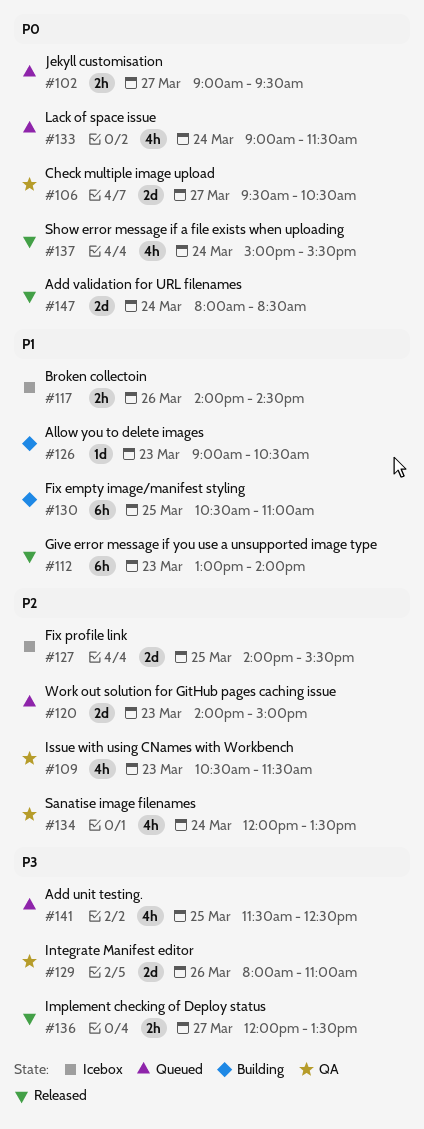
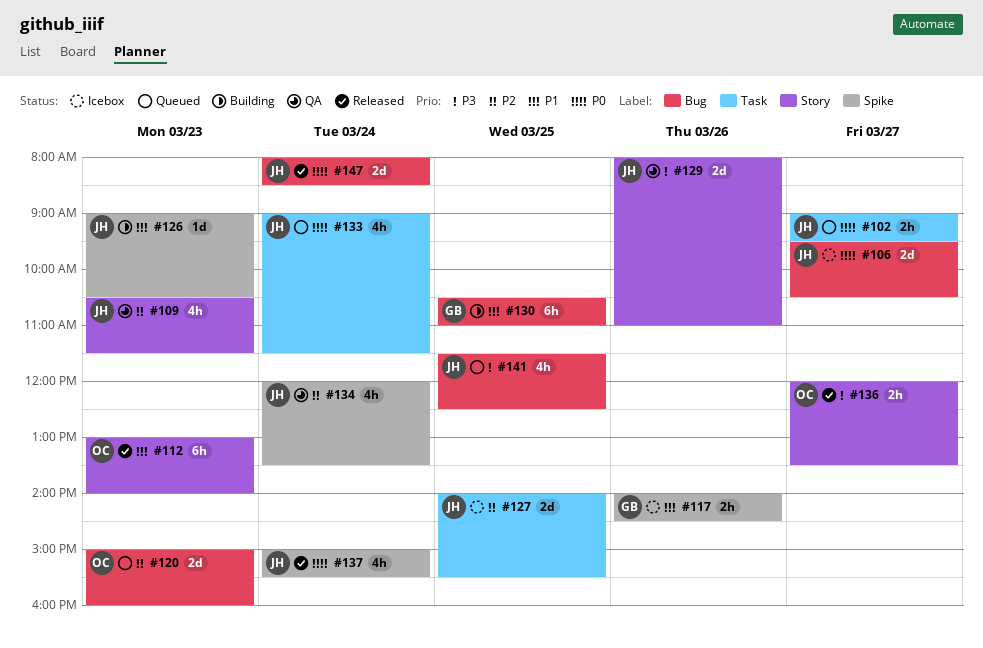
#106, status: QA -> Icebox
#120, begins: 14:00 -> 15:00
#120, ends: 15:00 -> 16:00

